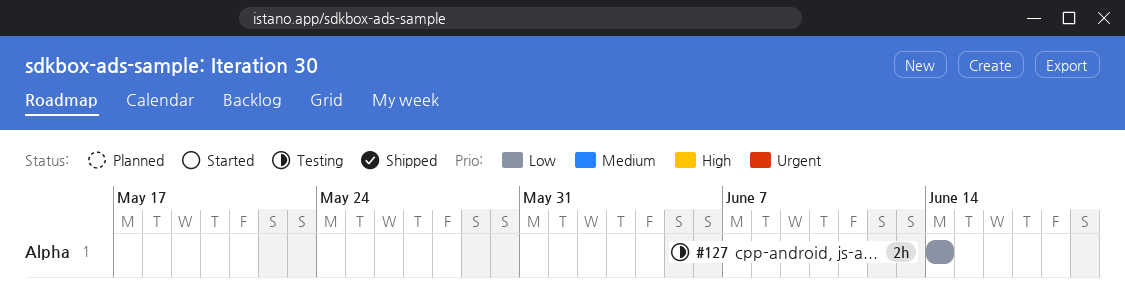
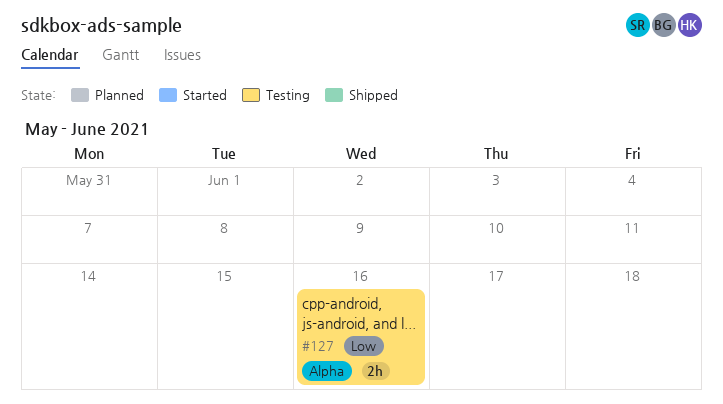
#127, due: Jun 14 -> Jun 16

